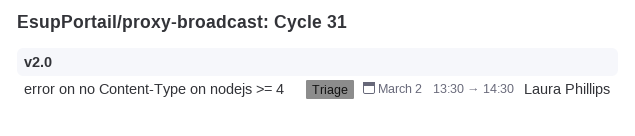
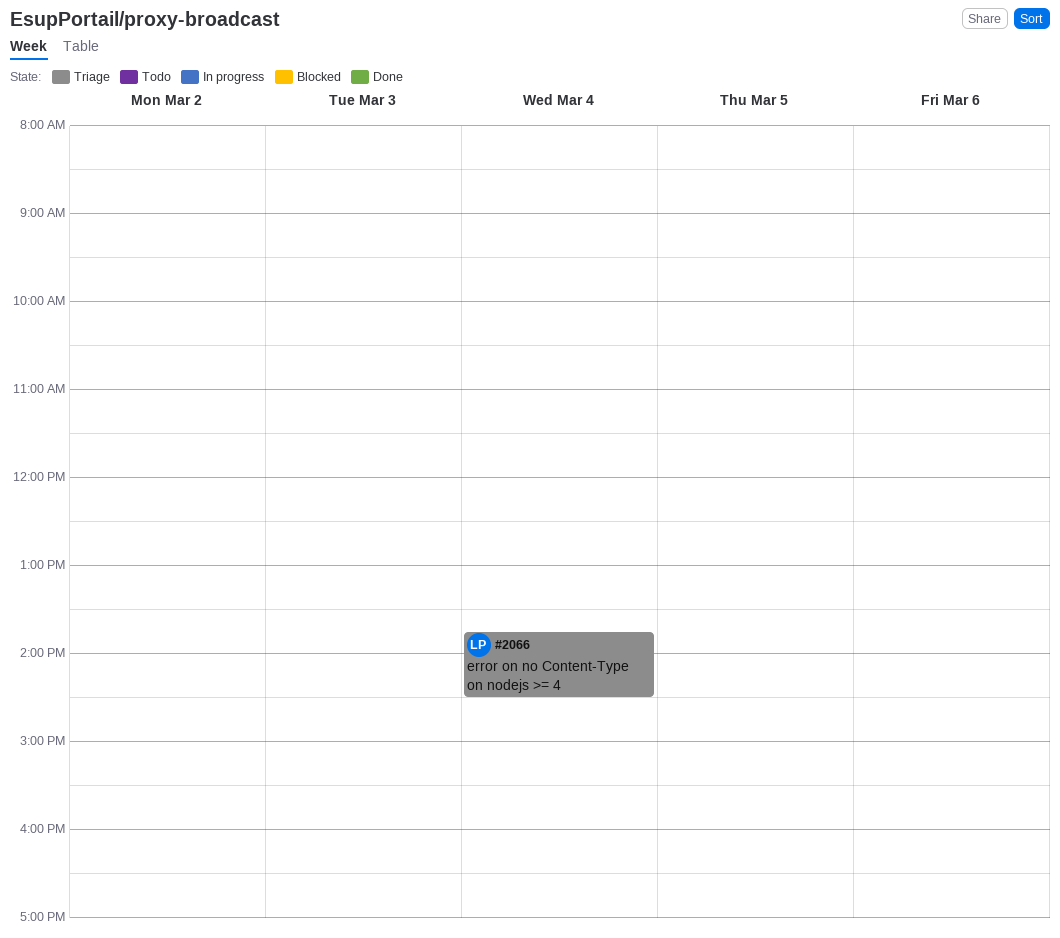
error on no Content-Type on nodejs >= 4, day: Mar 2 -> Mar 4
error on no Content-Type on nodejs >= 4, begins: 13:30 -> 13:45

